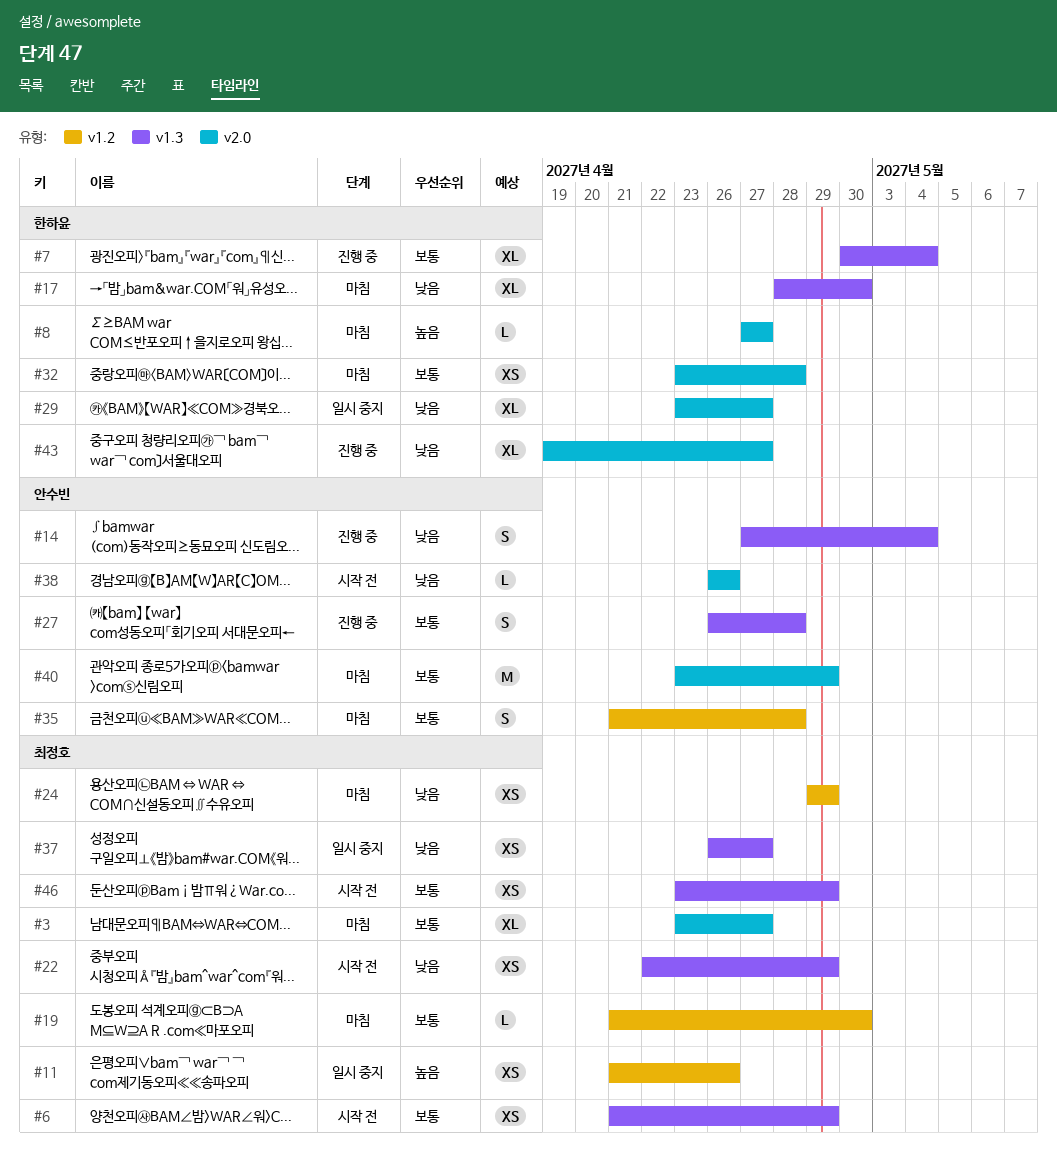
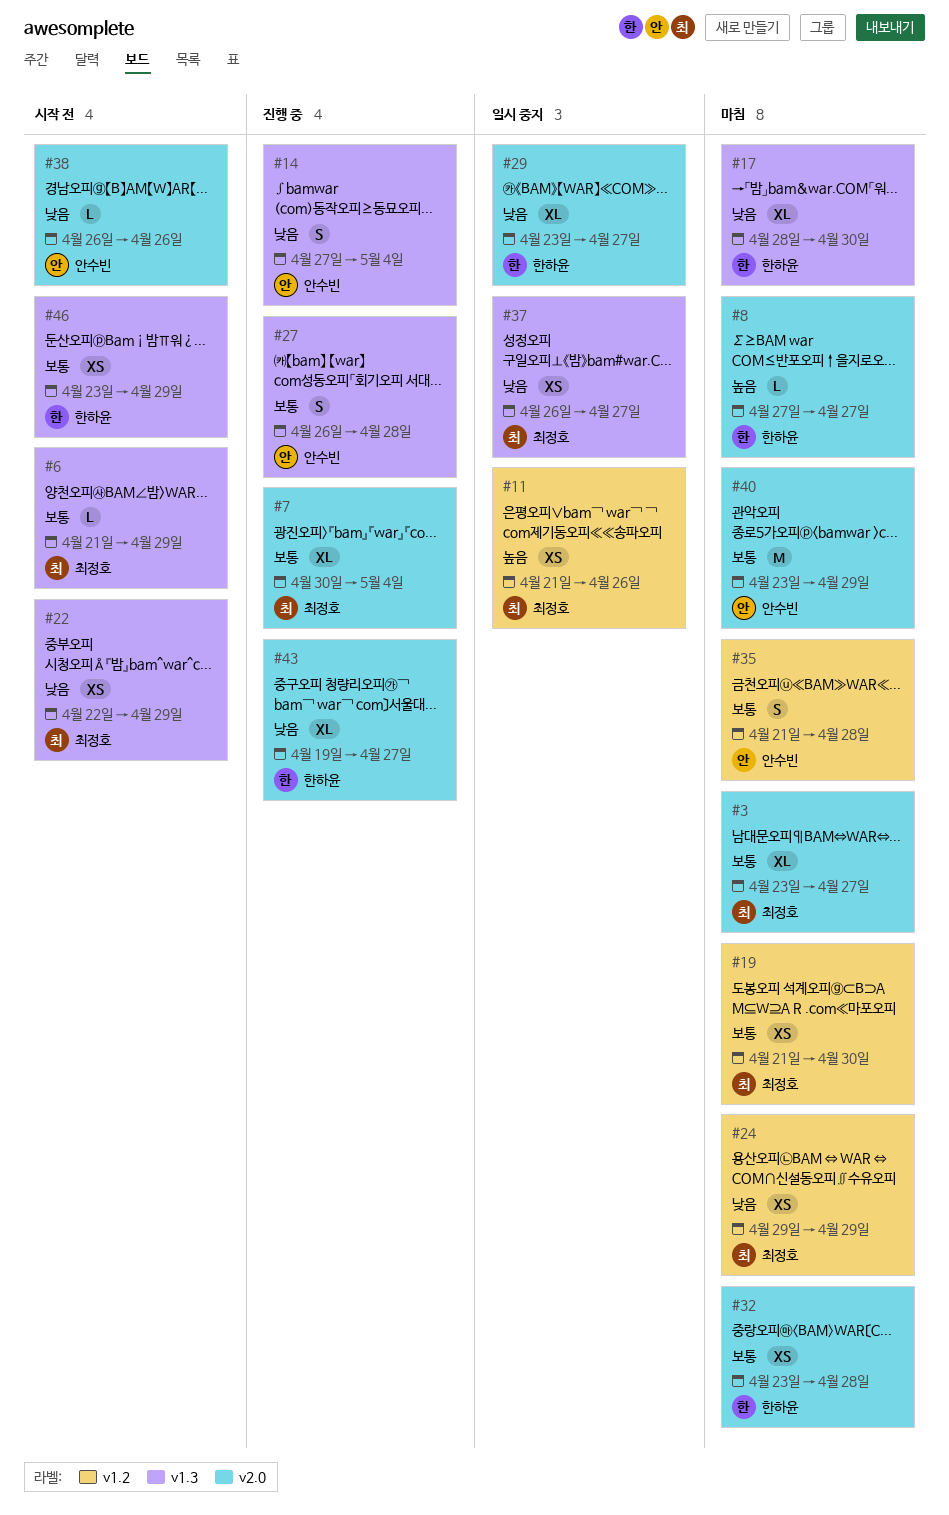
#6, estimate: XS -> L
#7, owner: 한하윤 -> 최정호
#7, label: v1.3 -> v2.0
#19, estimate: L -> XS
#46, owner: 최정호 -> 한하윤

